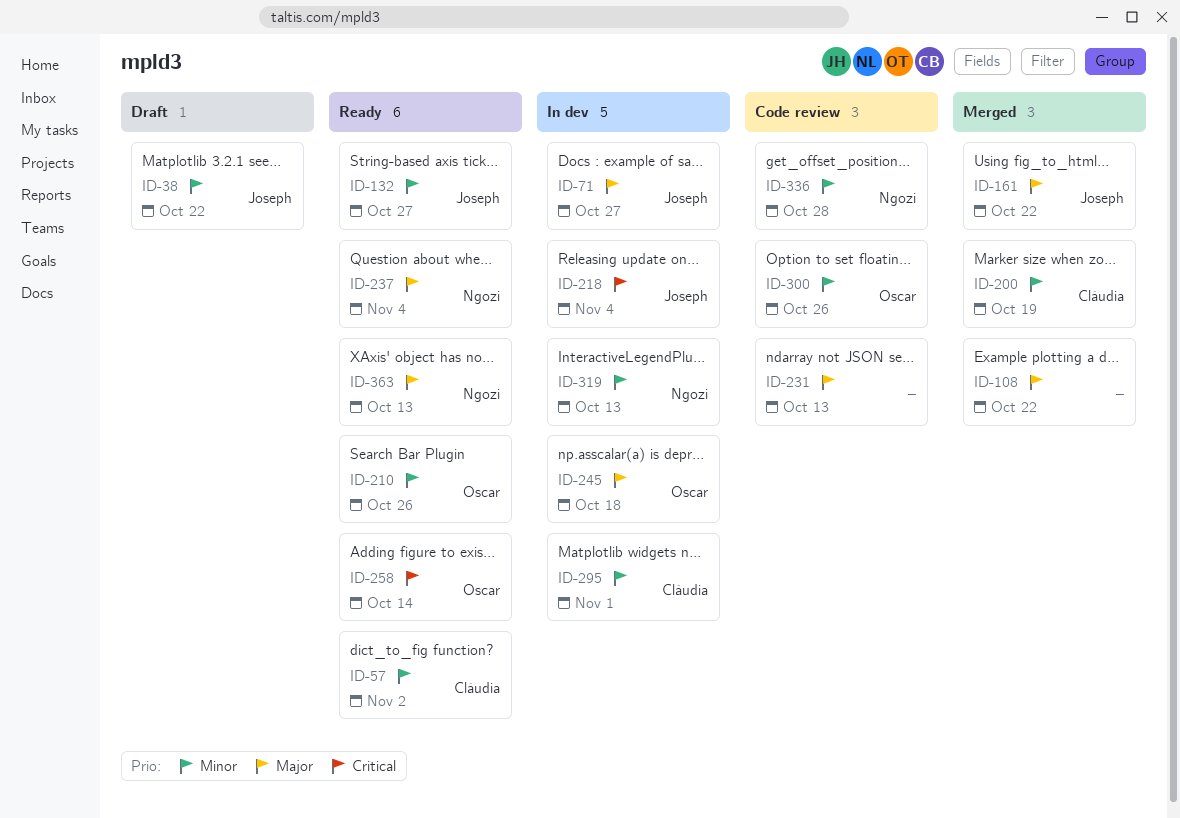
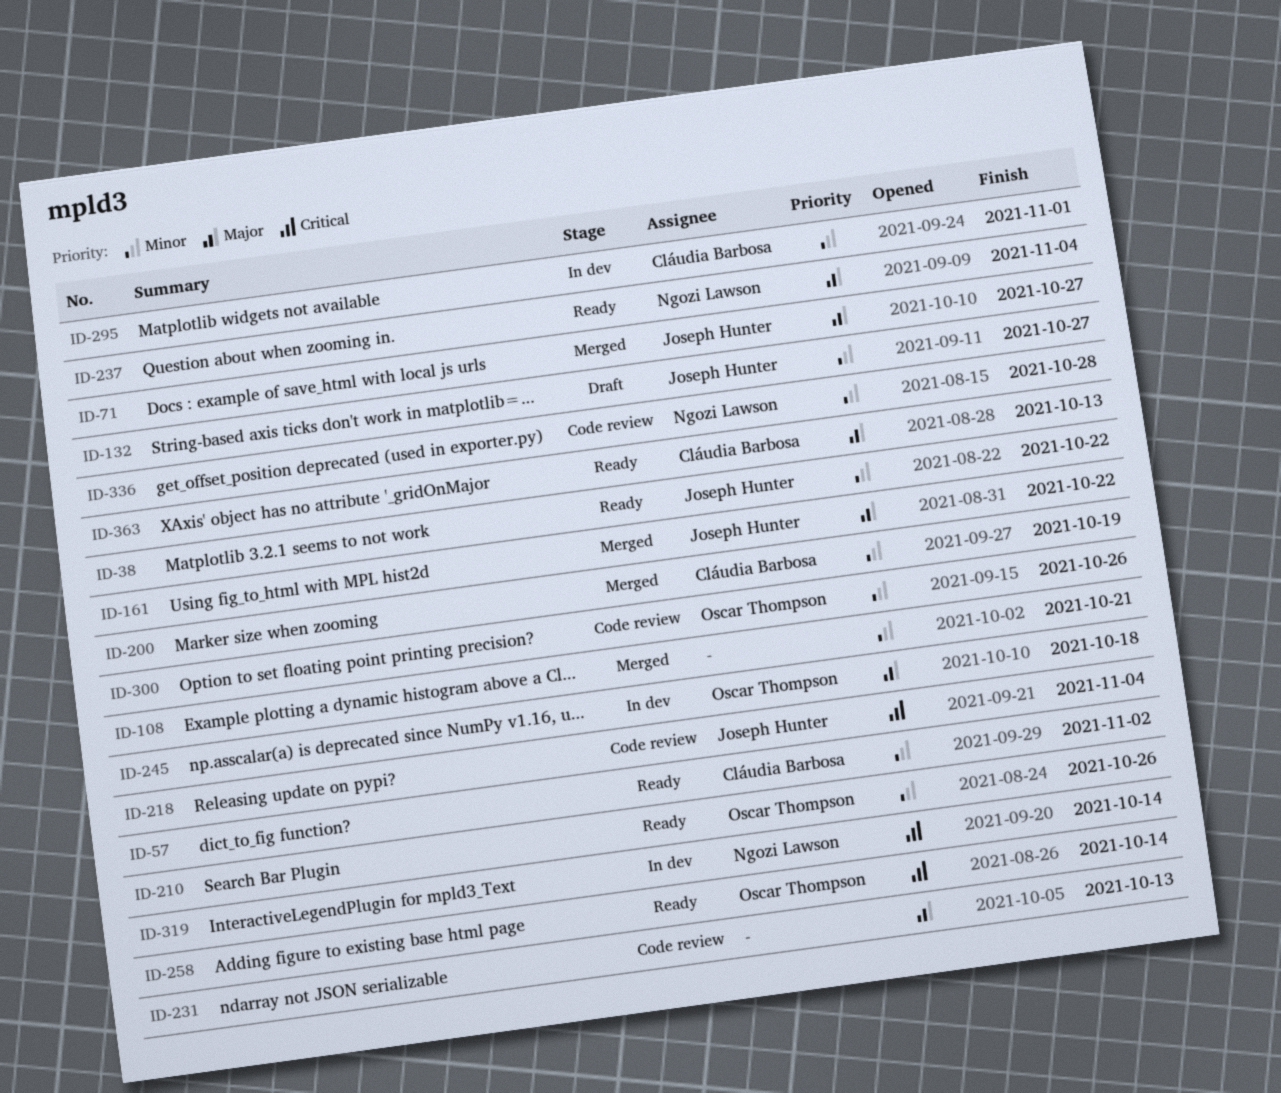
ID-38, status: Draft -> Ready
ID-71, status: In dev -> Merged
ID-108, priority: Major -> Minor
ID-108, due: Oct 22 -> Oct 21
ID-132, status: Ready -> Draft
ID-218, status: In dev -> Code review
ID-319, priority: Minor -> Critical
ID-319, due: Oct 13 -> Oct 14
ID-363, owner: Ngozi Lawson -> Cláudia Barbosa

